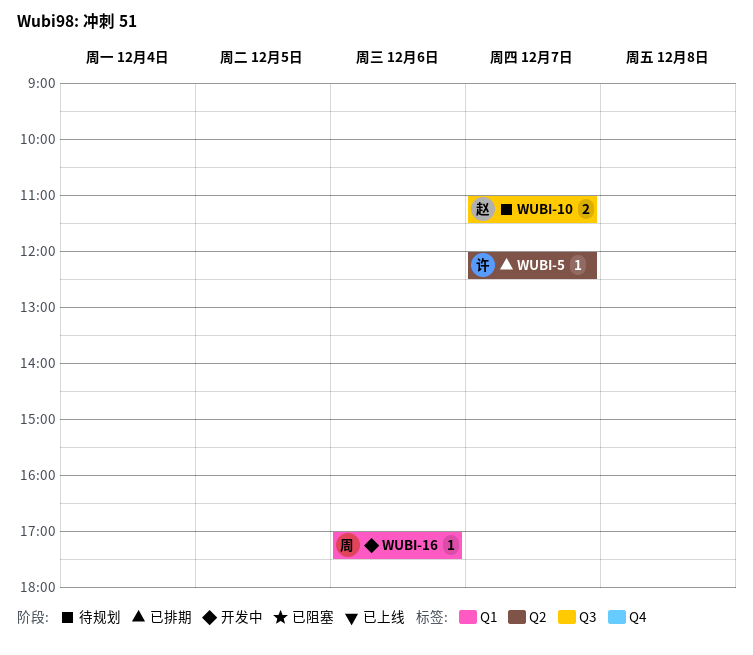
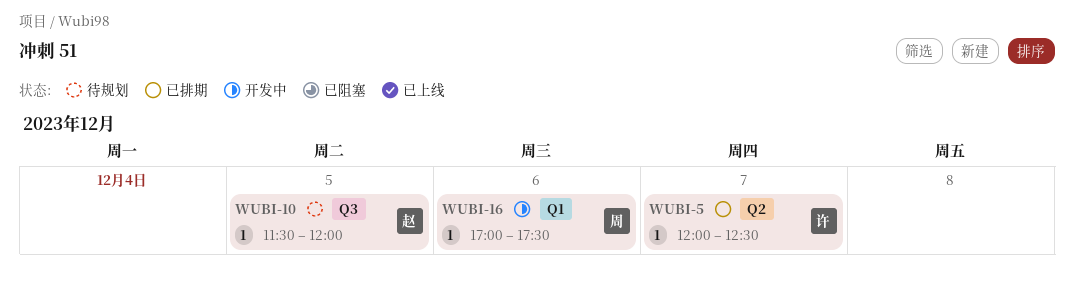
WUBI-10, estimate: 2 -> 1
WUBI-10, day: Dec 7 -> Dec 5
WUBI-10, begins: 11:00 -> 11:30
WUBI-10, ends: 11:30 -> 12:00

